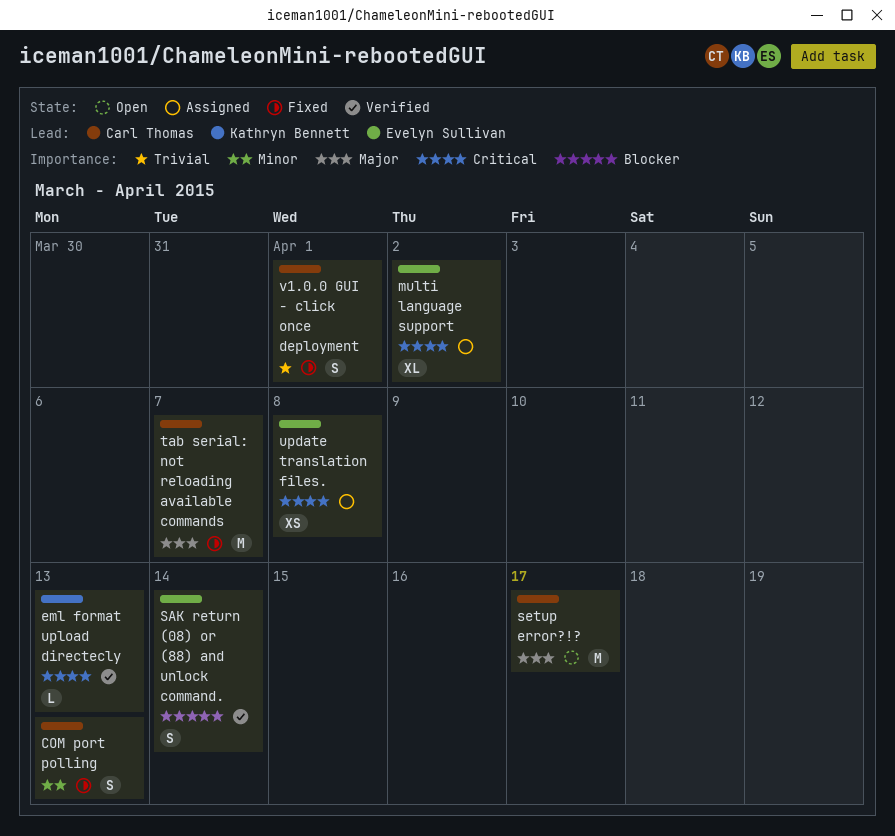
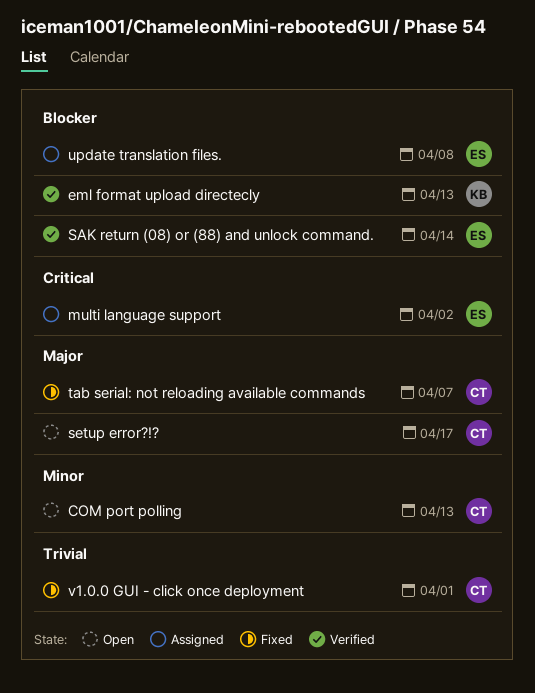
COM port polling, status: Fixed -> Open
eml format upload directecly, priority: Critical -> Blocker
update translation files., priority: Critical -> Blocker

